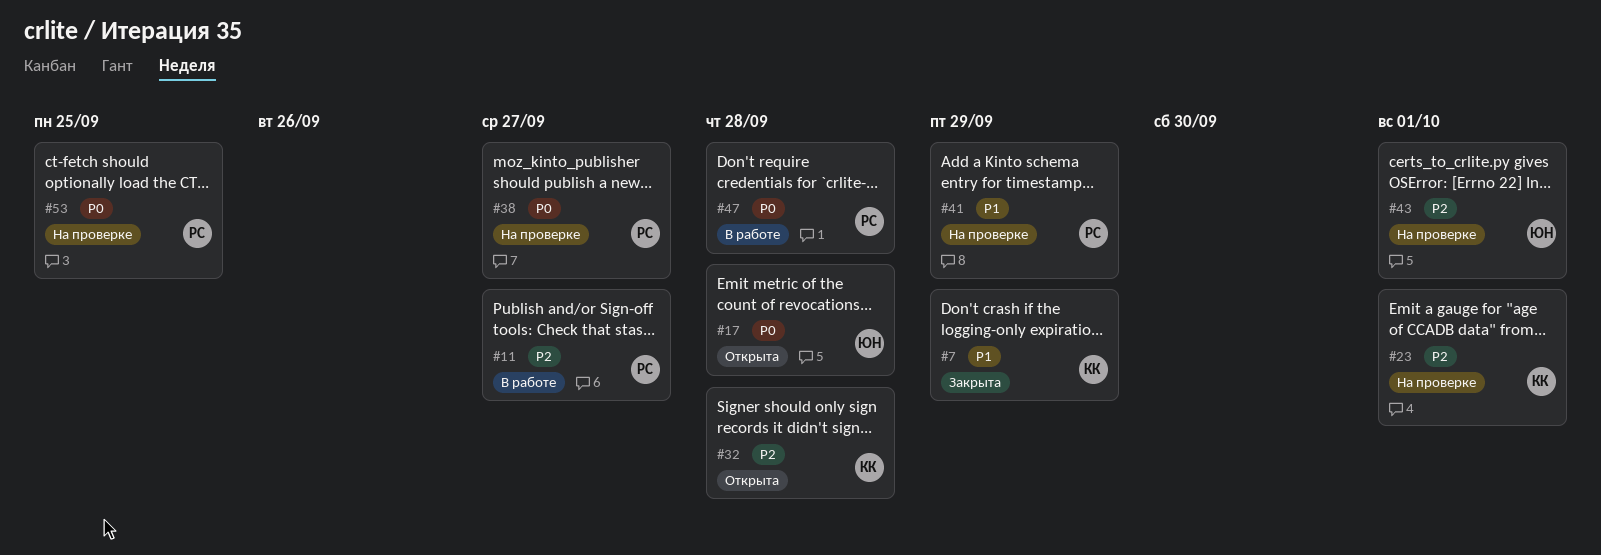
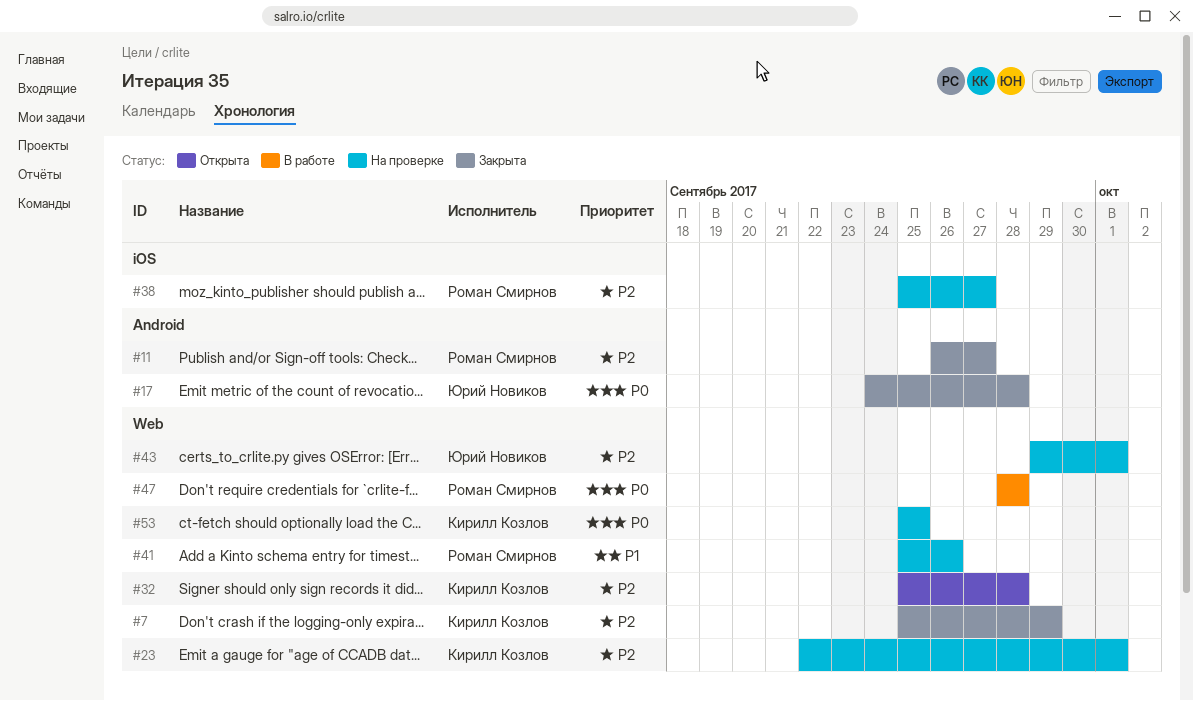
#7, priority: P1 -> P2
#11, status: В работе -> Закрыта
#17, status: Открыта -> Закрыта
#38, priority: P0 -> P2
#41, due: Sep 29 -> Sep 26
#53, owner: Роман Смирнов -> Кирилл Козлов

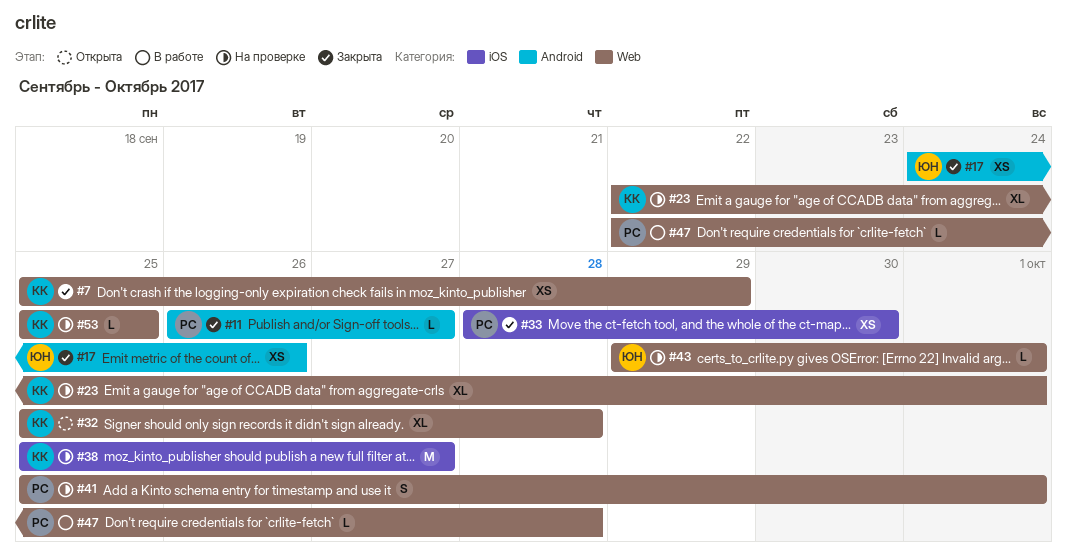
#17, due: Sep 28 -> Sep 26
#33: none -> present
#38, owner: Роман Смирнов -> Кирилл Козлов
#41, due: Sep 26 -> Oct 1
#47, start: Sep 28 -> Sep 22

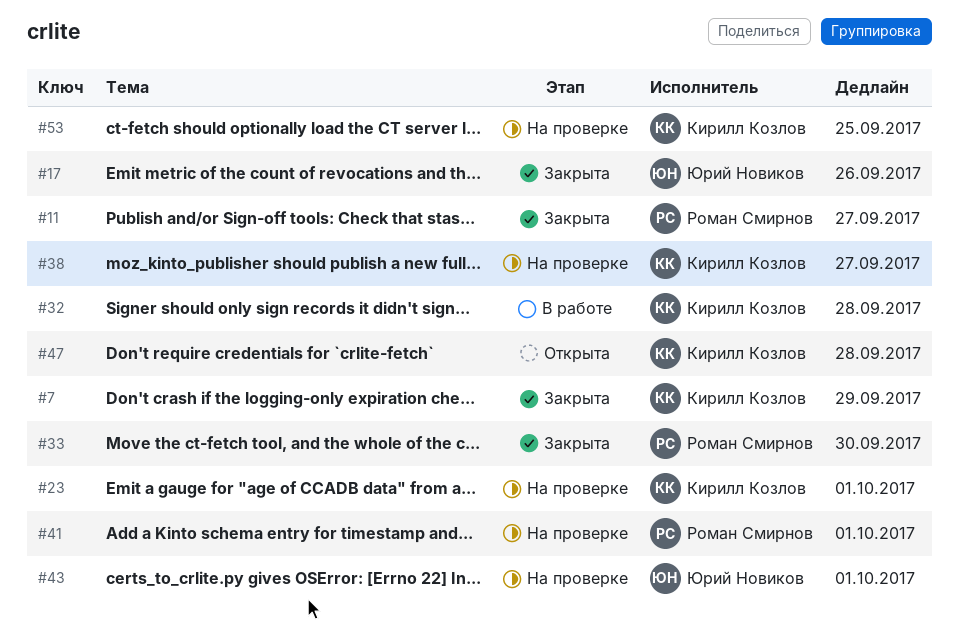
#32, status: Открыта -> В работе
#47, status: В работе -> Открыта
#47, owner: Роман Смирнов -> Кирилл Козлов

